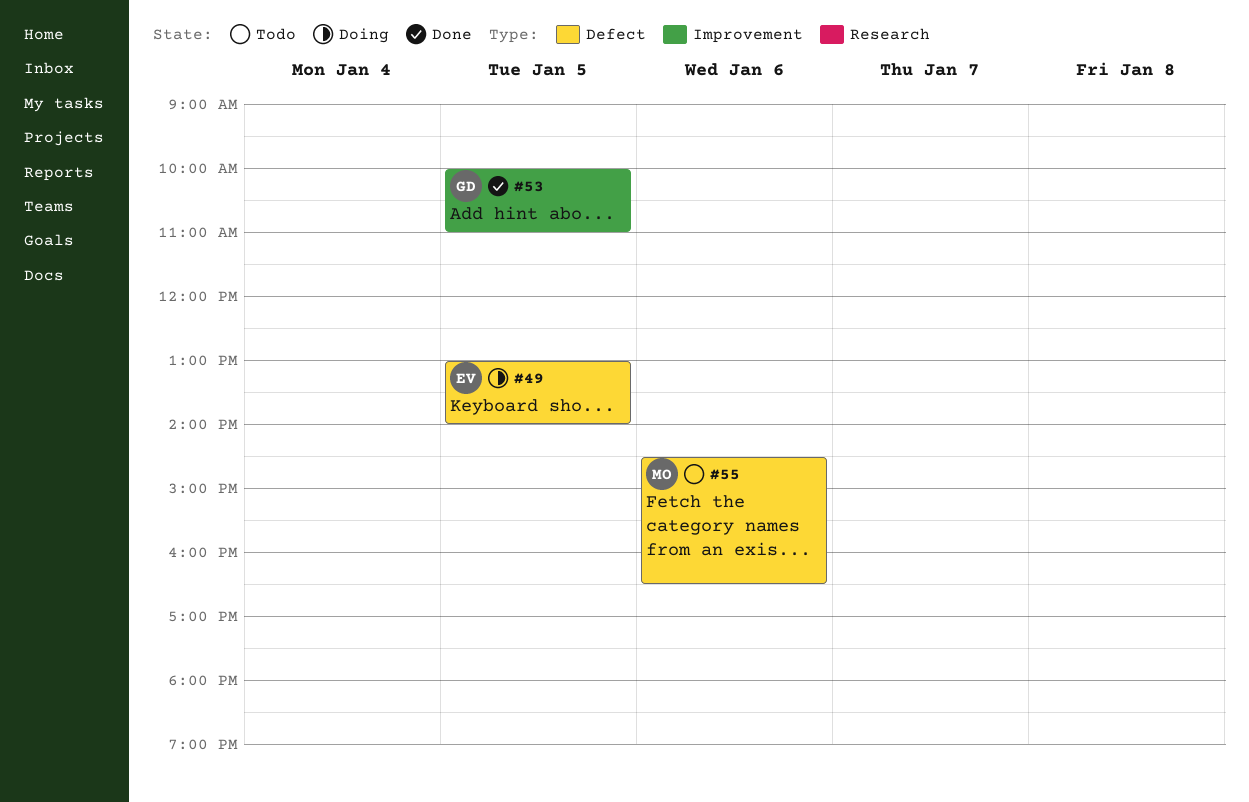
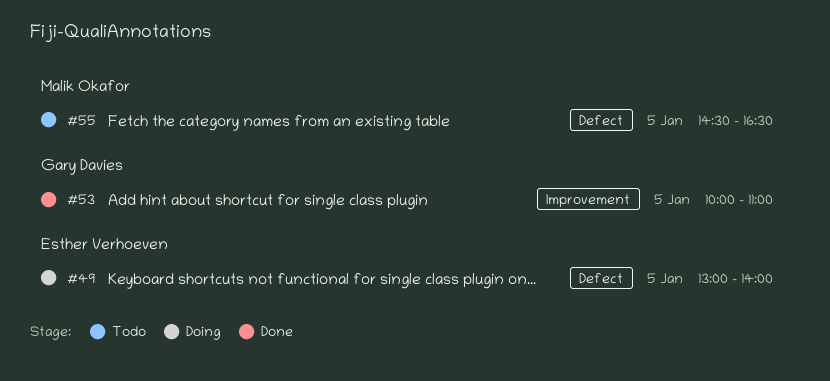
#55, day: Jan 6 -> Jan 5

